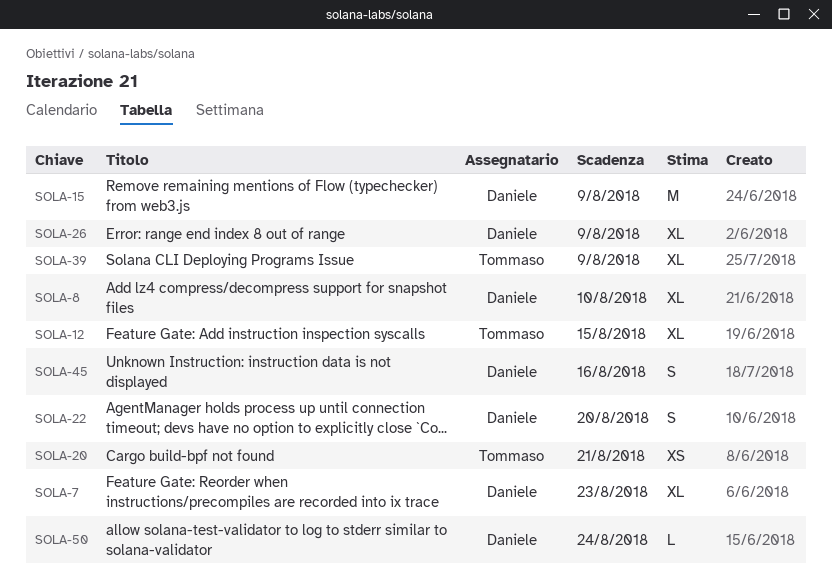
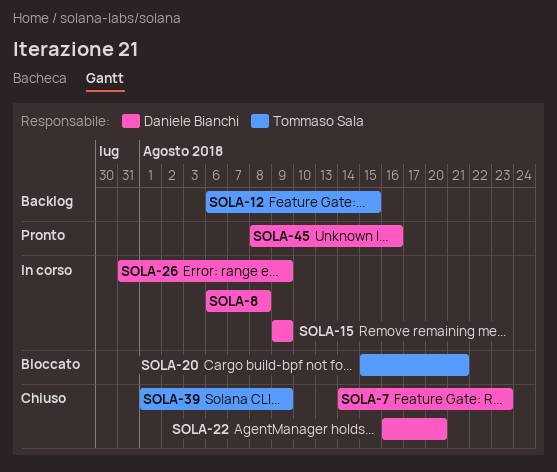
SOLA-8, due: Aug 10 -> Aug 8
SOLA-50: present -> none

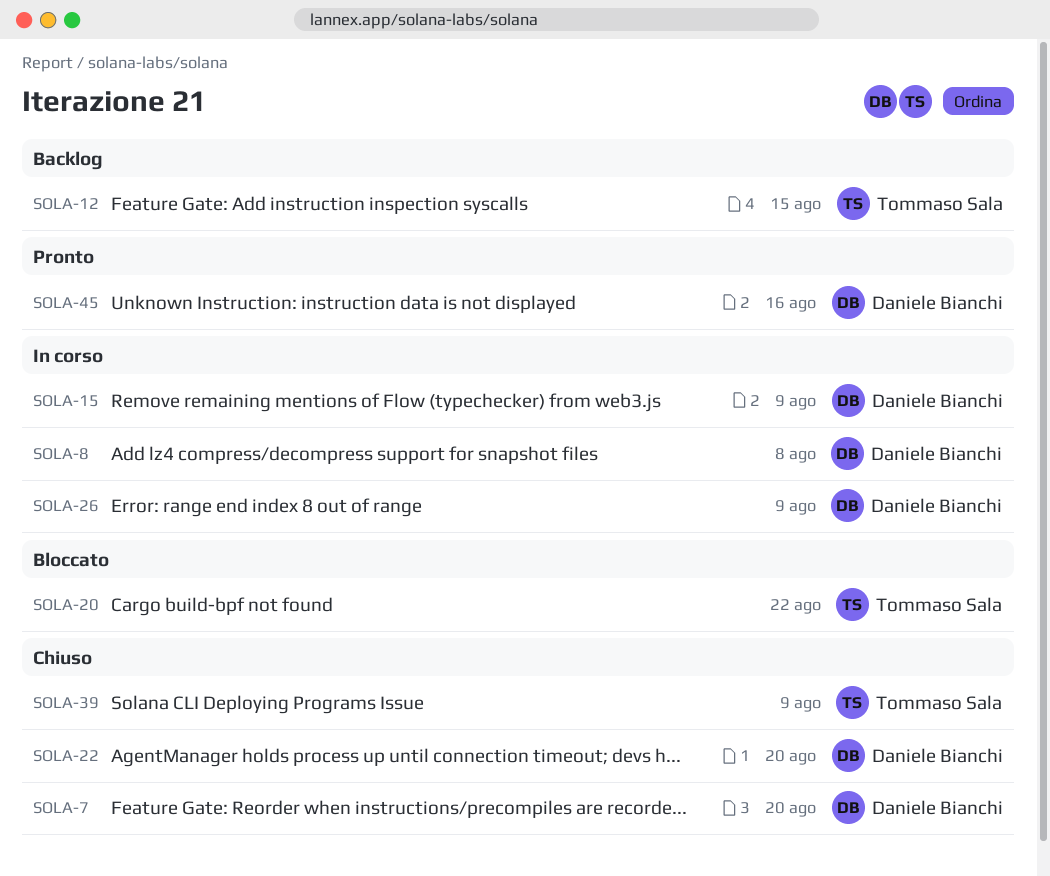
SOLA-7, due: Aug 23 -> Aug 20
SOLA-20, due: Aug 21 -> Aug 22

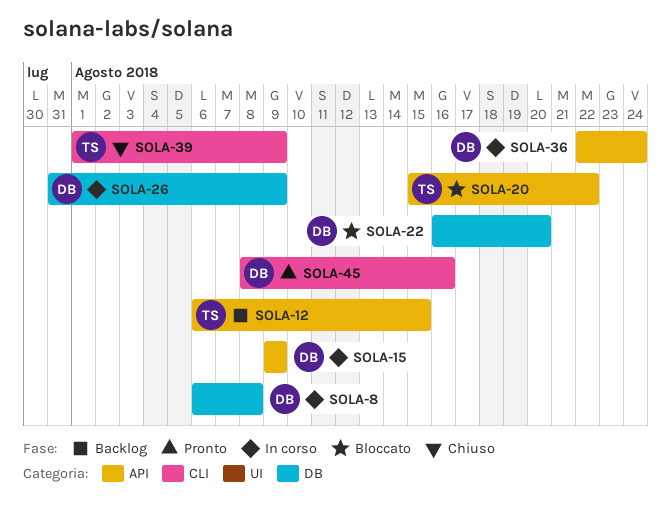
SOLA-7: present -> none
SOLA-22, status: Chiuso -> Bloccato
SOLA-36: none -> present

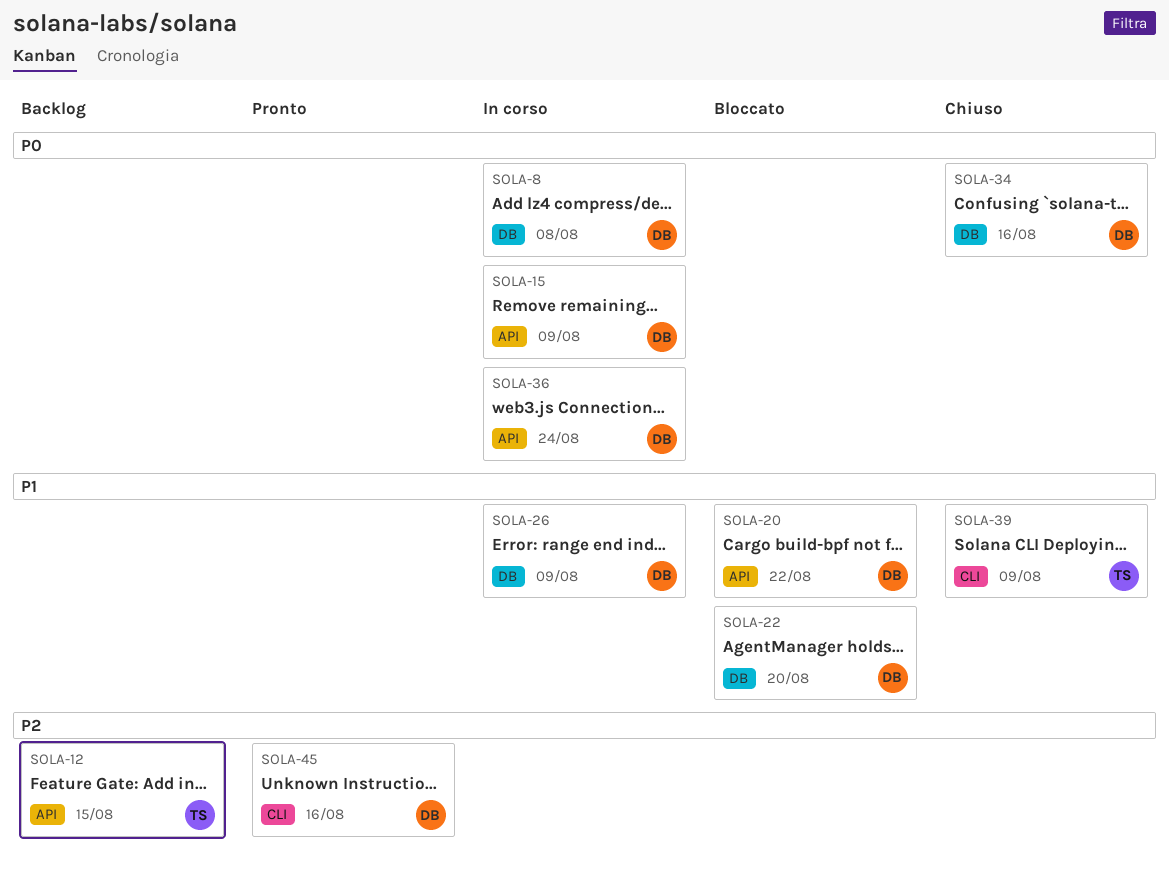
SOLA-20, owner: TS -> DB
SOLA-34: none -> present

